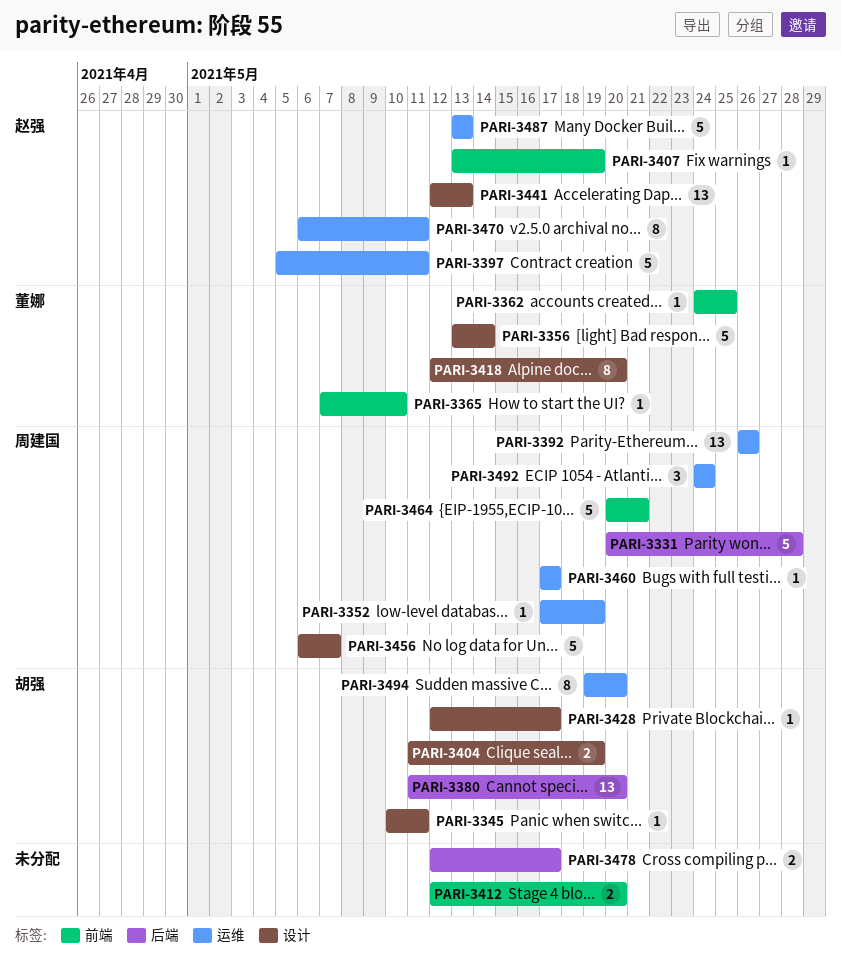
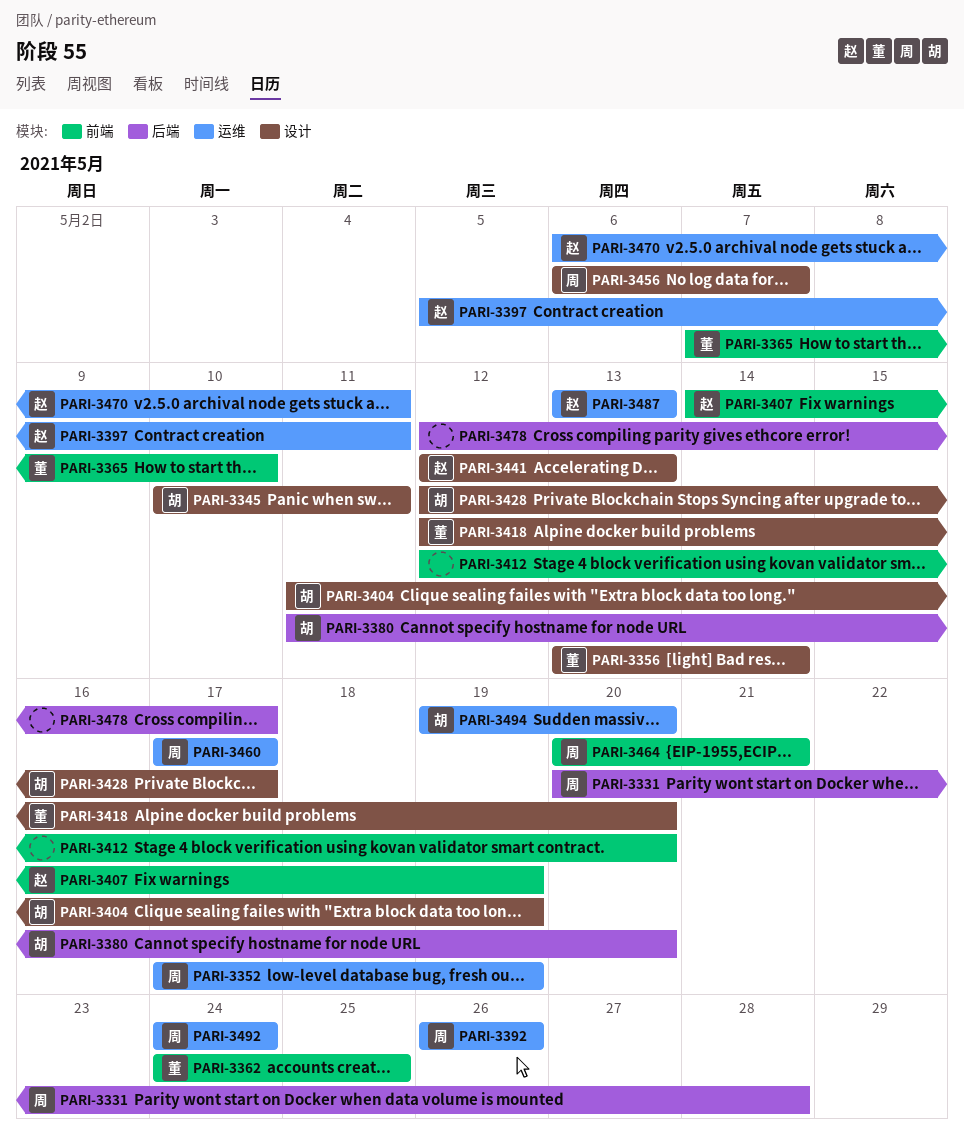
PARI-3407, start: May 13 -> May 14

